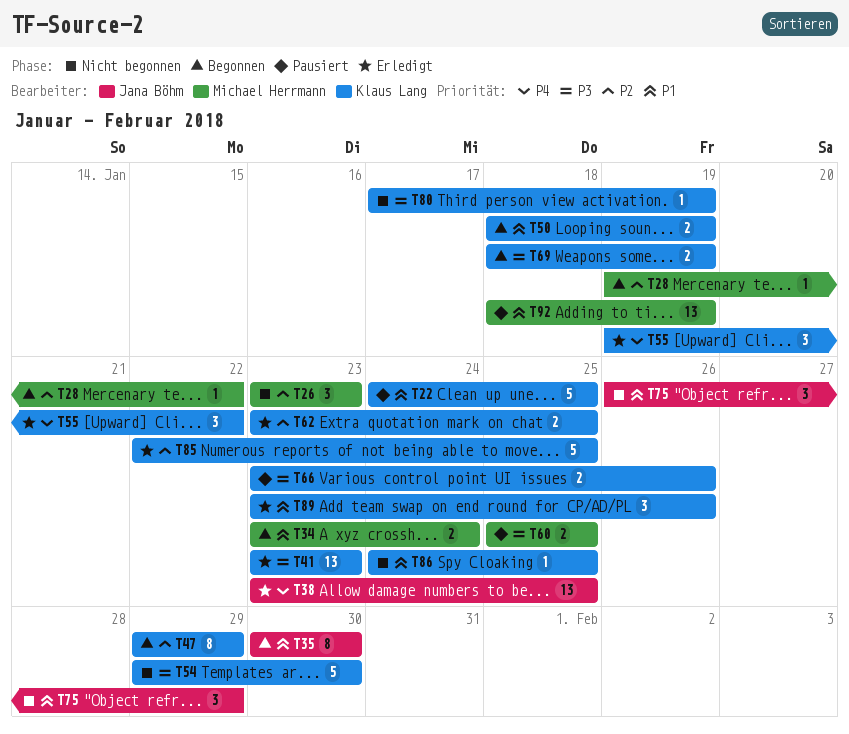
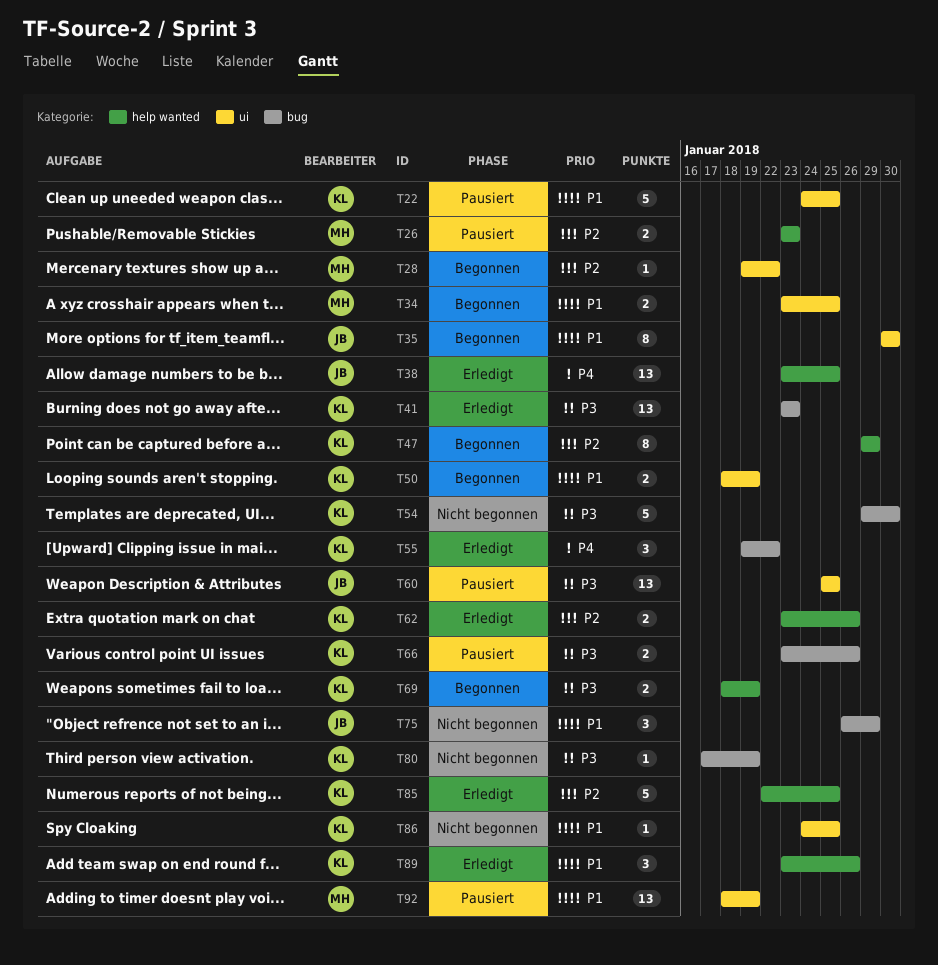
T26, status: Nicht begonnen -> Pausiert
T26, estimate: 3 -> 2
T34, due: Jan 24 -> Jan 25
T60, owner: Michael Herrmann -> Jana Böhm
T60, estimate: 2 -> 13
T62, due: Jan 25 -> Jan 26

